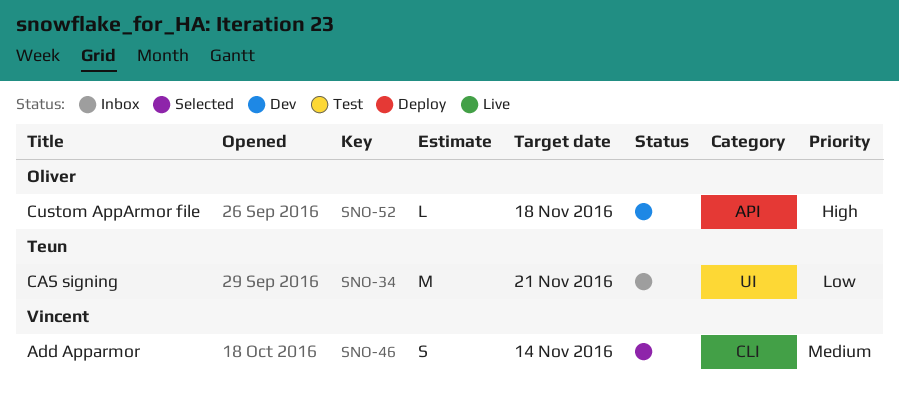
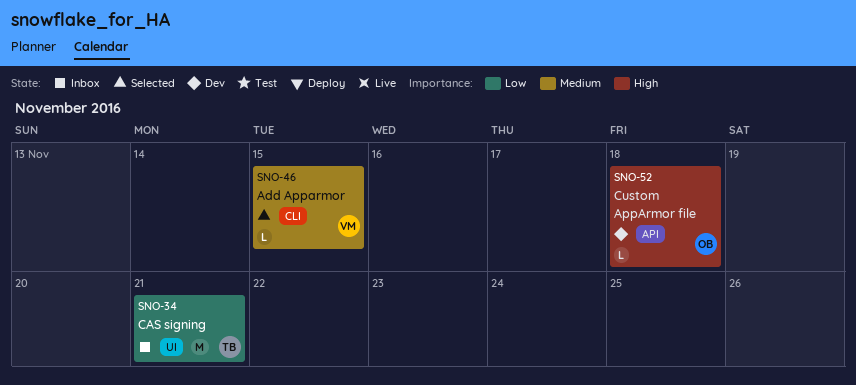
SNO-46, estimate: S -> L
SNO-46, due: Nov 14 -> Nov 15

